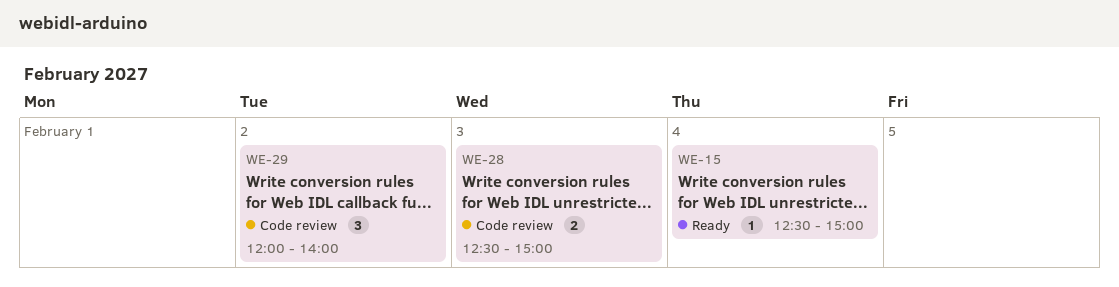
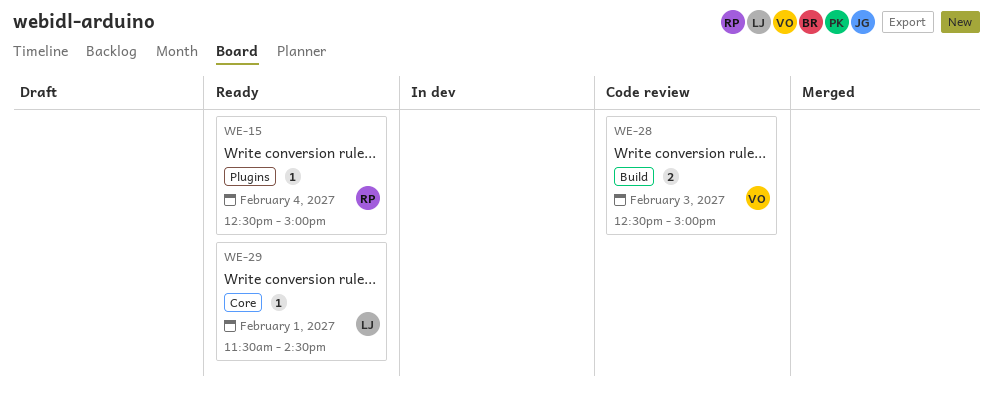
WE-29, status: Code review -> Ready
WE-29, estimate: 3 -> 1
WE-29, day: Feb 2 -> Feb 1
WE-29, begins: 12:00 -> 11:30
WE-29, ends: 14:00 -> 14:30

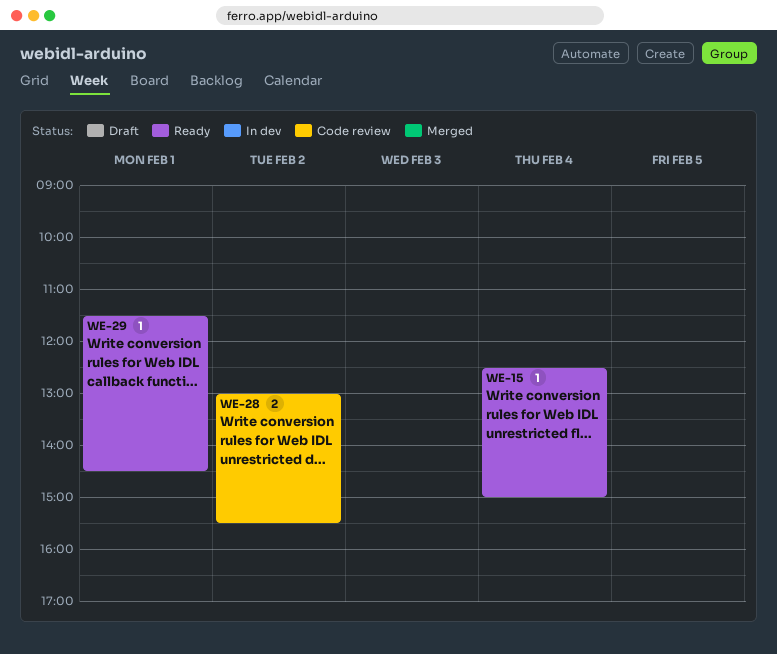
WE-28, day: Feb 3 -> Feb 2
WE-28, begins: 12:30 -> 13:00
WE-28, ends: 15:00 -> 15:30

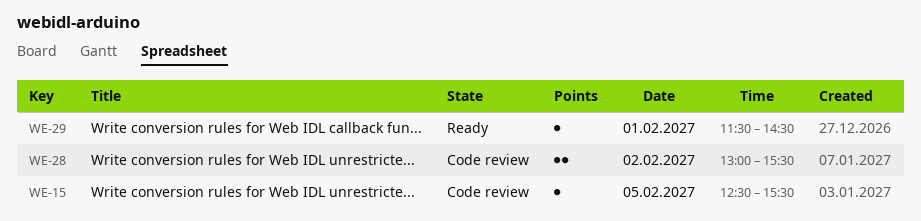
WE-15, status: Ready -> Code review
WE-15, day: Feb 4 -> Feb 5
WE-15, ends: 15:00 -> 15:30

